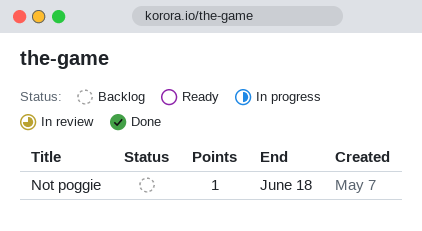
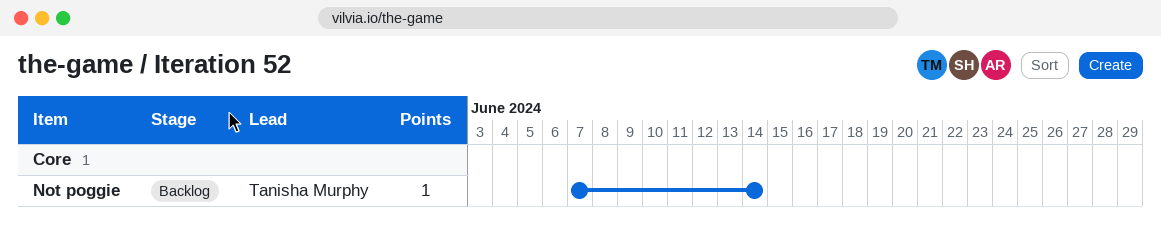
Not poggie, due: Jun 18 -> Jun 14

